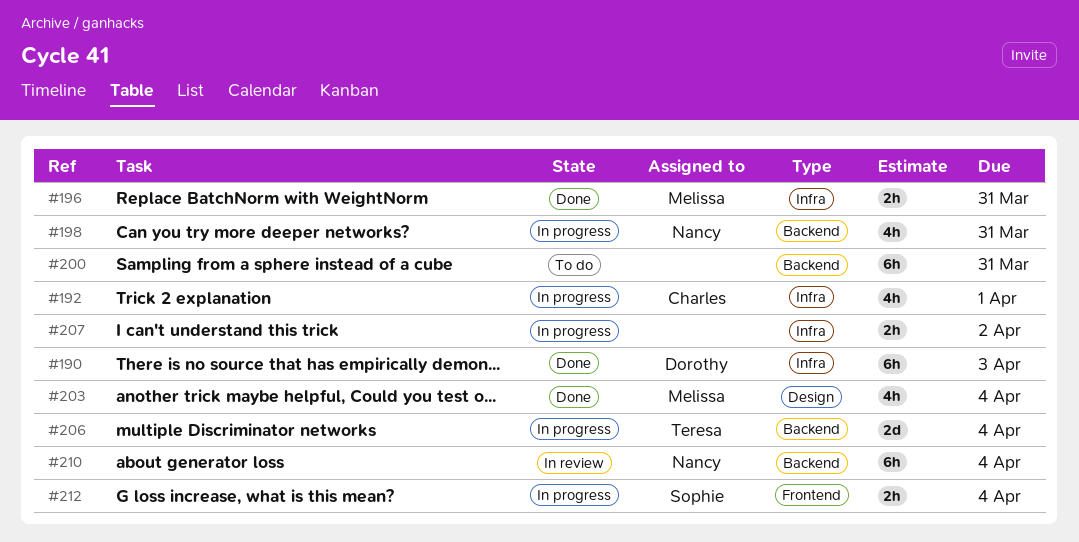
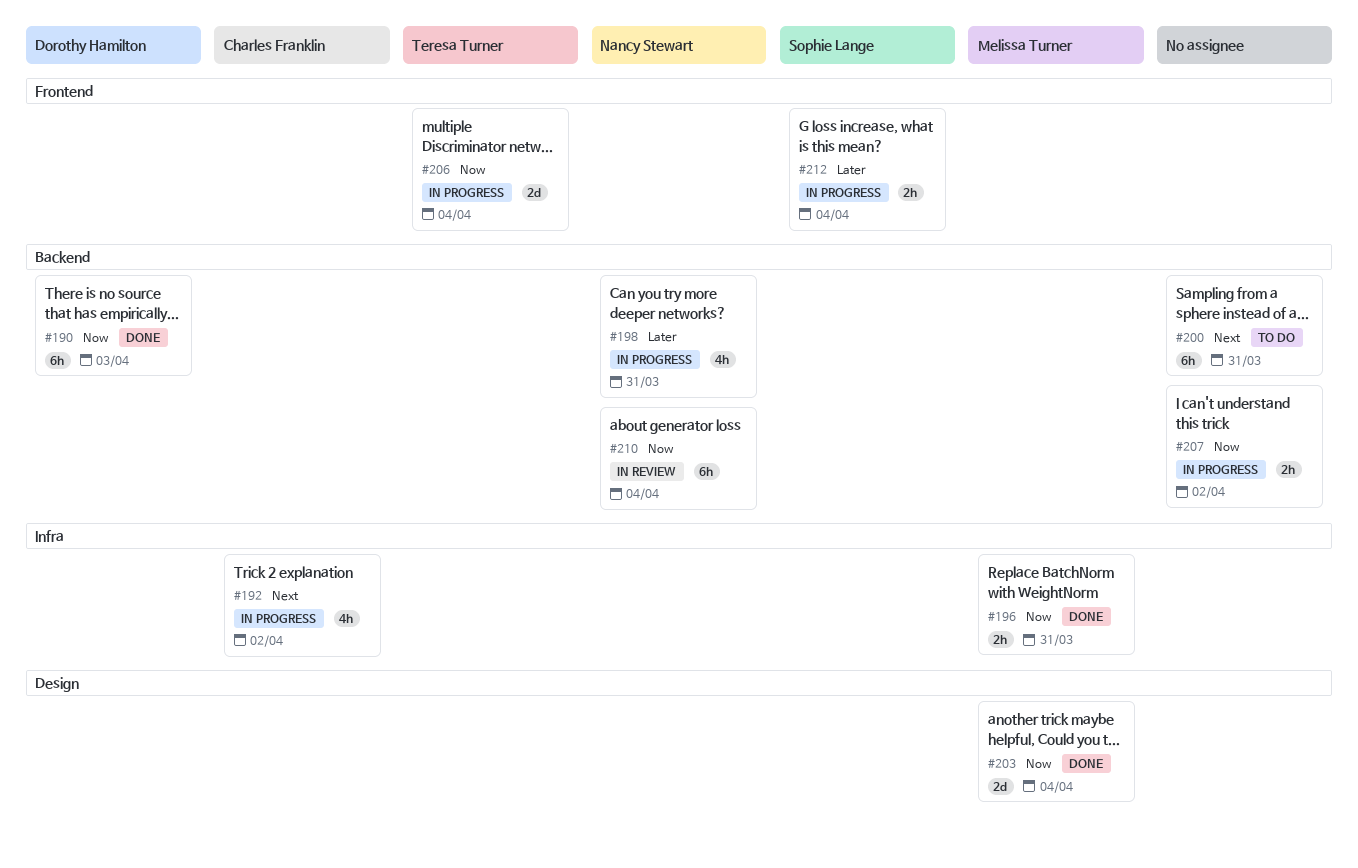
#190, label: Infra -> Backend
#192, due: Apr 1 -> Apr 2
#203, estimate: 4h -> 2d
#206, label: Backend -> Frontend
#207, label: Infra -> Backend

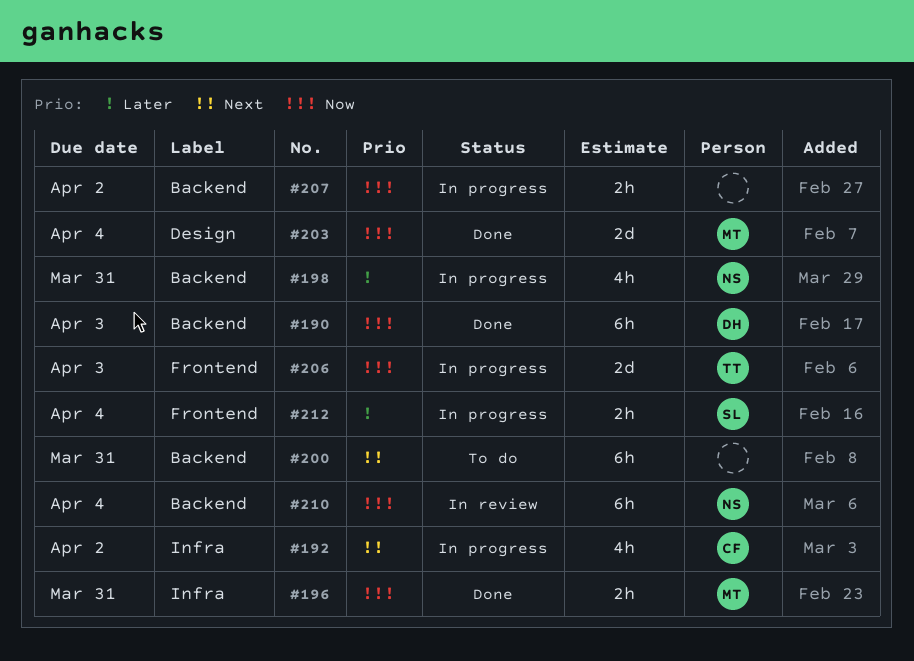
#206, due: Apr 4 -> Apr 3

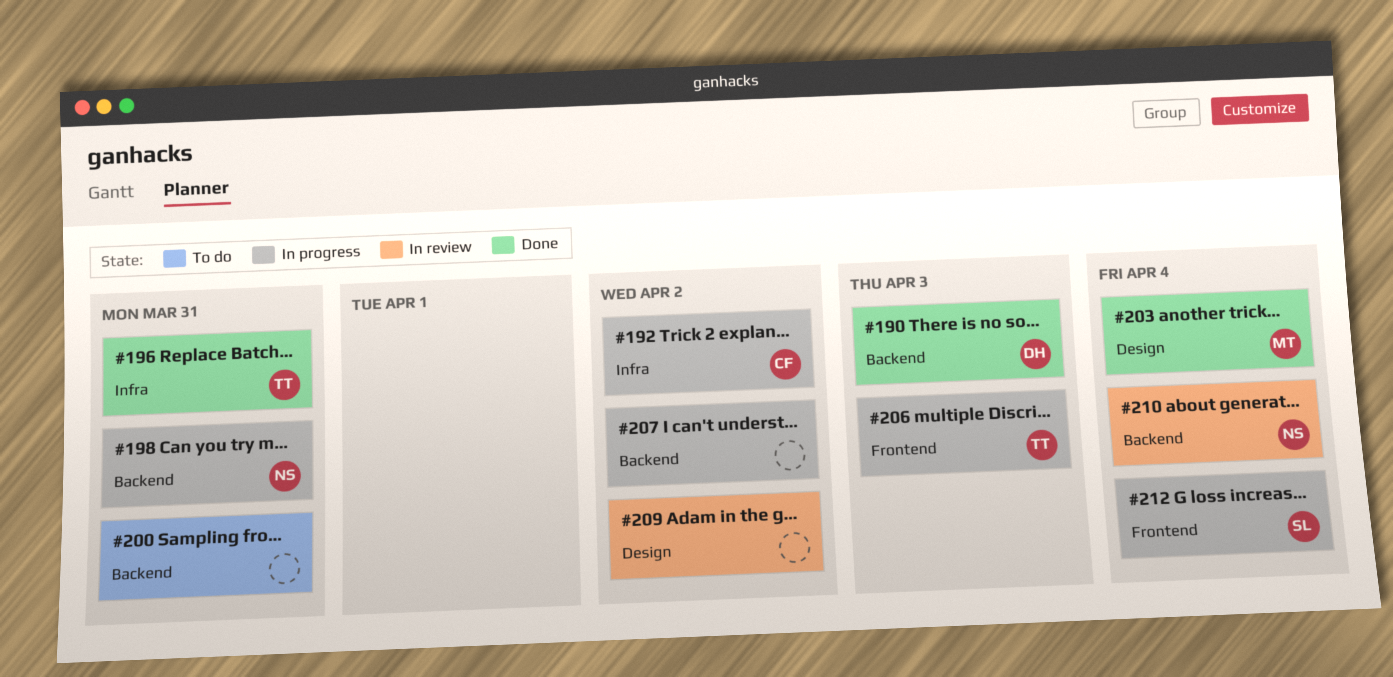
#196, owner: MT -> TT
#209: none -> present

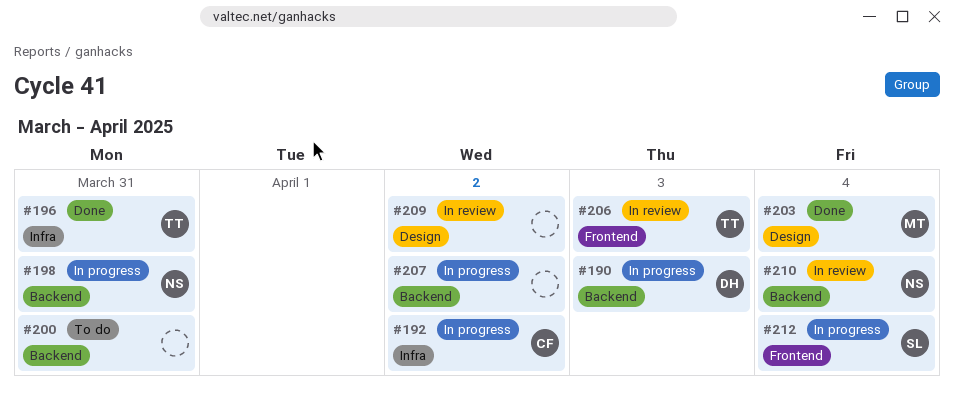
#190, status: Done -> In progress
#206, status: In progress -> In review

